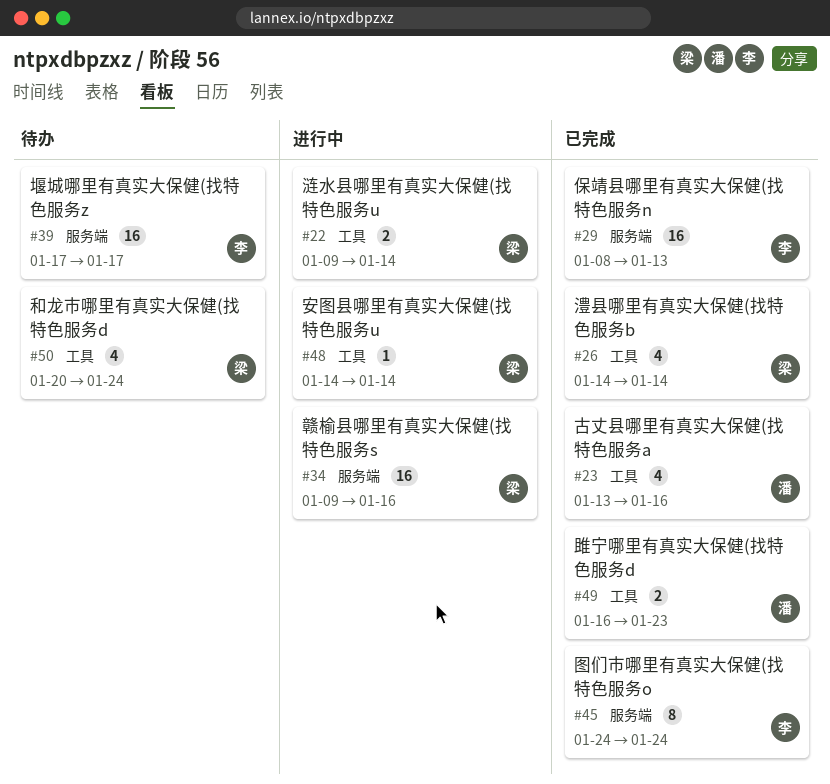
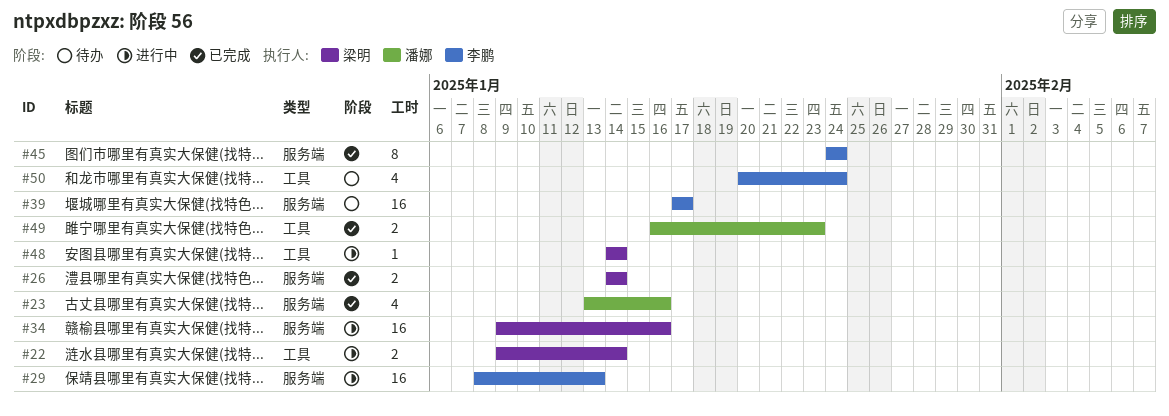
#23, label: 工具 -> 服务端
#26, label: 工具 -> 服务端
#26, estimate: 4 -> 2
#29, status: 已完成 -> 进行中
#50, owner: 梁明 -> 李鹏

